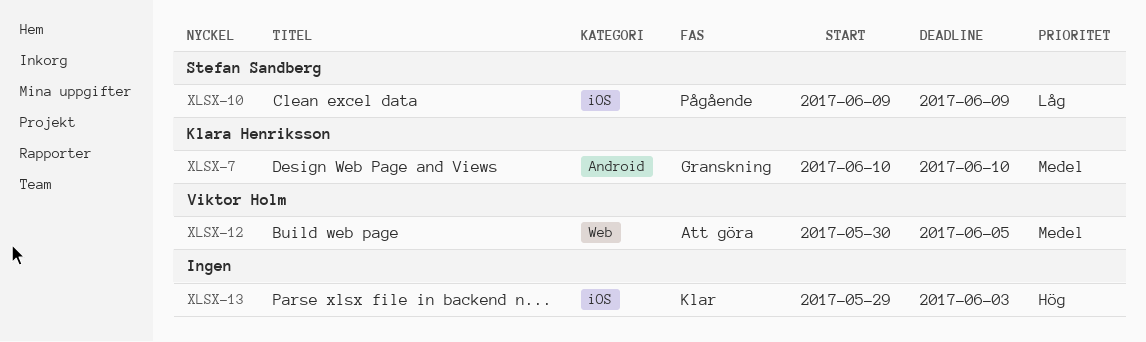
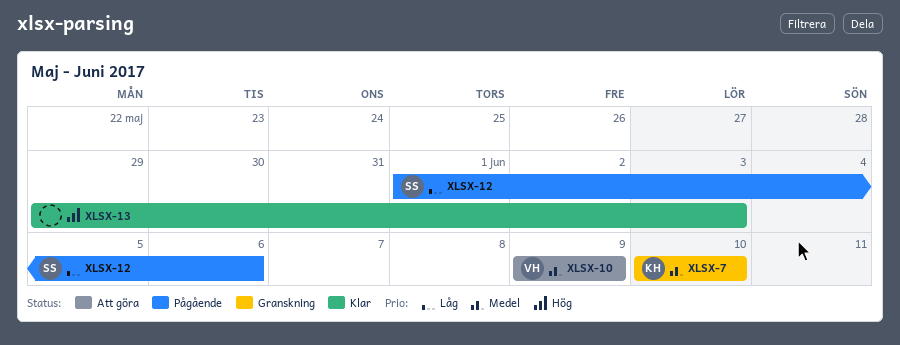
XLSX-10, status: Pågående -> Att göra
XLSX-10, owner: Stefan Sandberg -> Viktor Holm
XLSX-10, priority: Låg -> Medel
XLSX-12, status: Att göra -> Pågående
XLSX-12, owner: Viktor Holm -> Stefan Sandberg
XLSX-12, priority: Medel -> Låg
XLSX-12, start: May 30 -> Jun 1
XLSX-12, due: Jun 5 -> Jun 6

